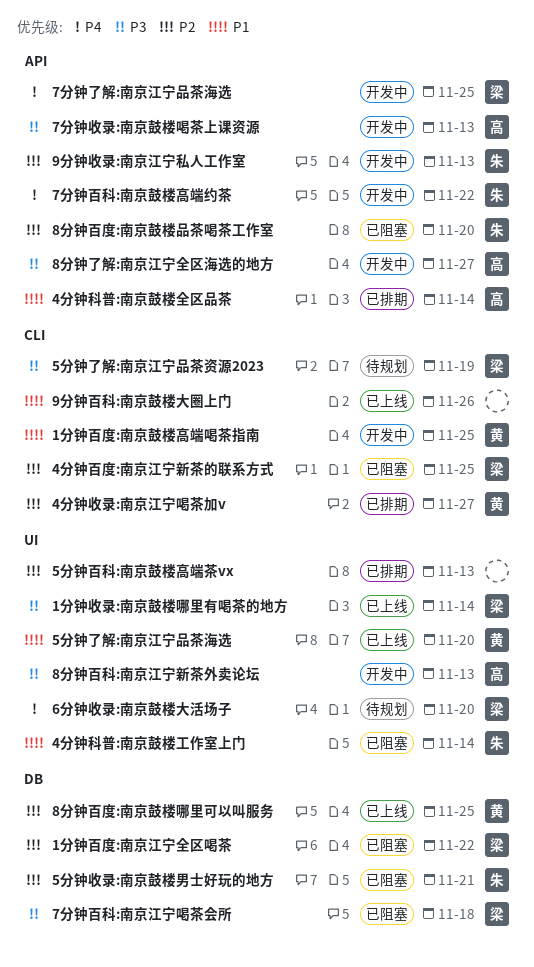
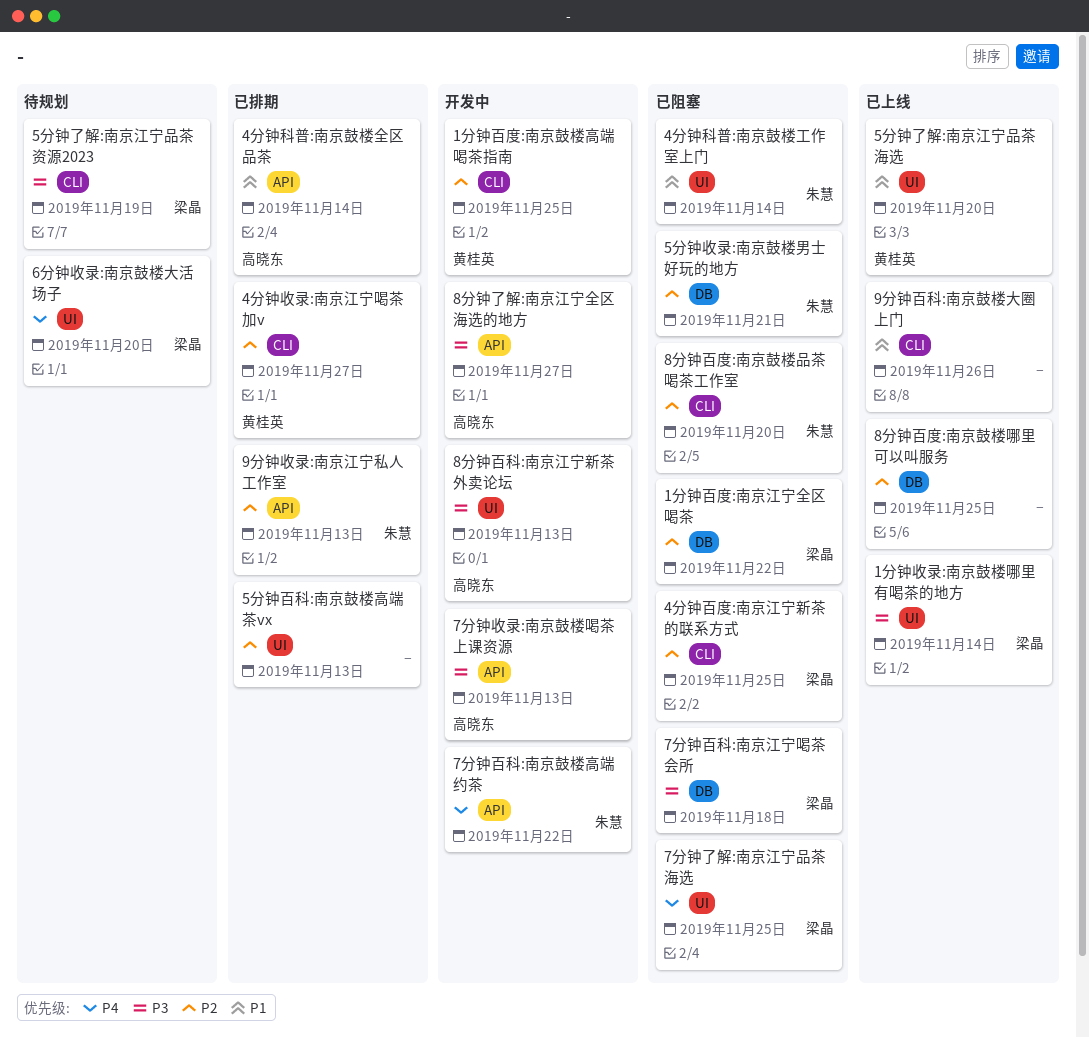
1分钟百度:南京鼓楼高端喝茶指南, priority: P1 -> P2
7分钟了解:南京江宁品茶海选, status: 开发中 -> 已阻塞
7分钟了解:南京江宁品茶海选, label: API -> UI
8分钟百度:南京鼓楼品茶喝茶工作室, label: API -> CLI
8分钟百度:南京鼓楼哪里可以叫服务, owner: 黄桂英 -> none
9分钟收录:南京江宁私人工作室, status: 开发中 -> 已排期

